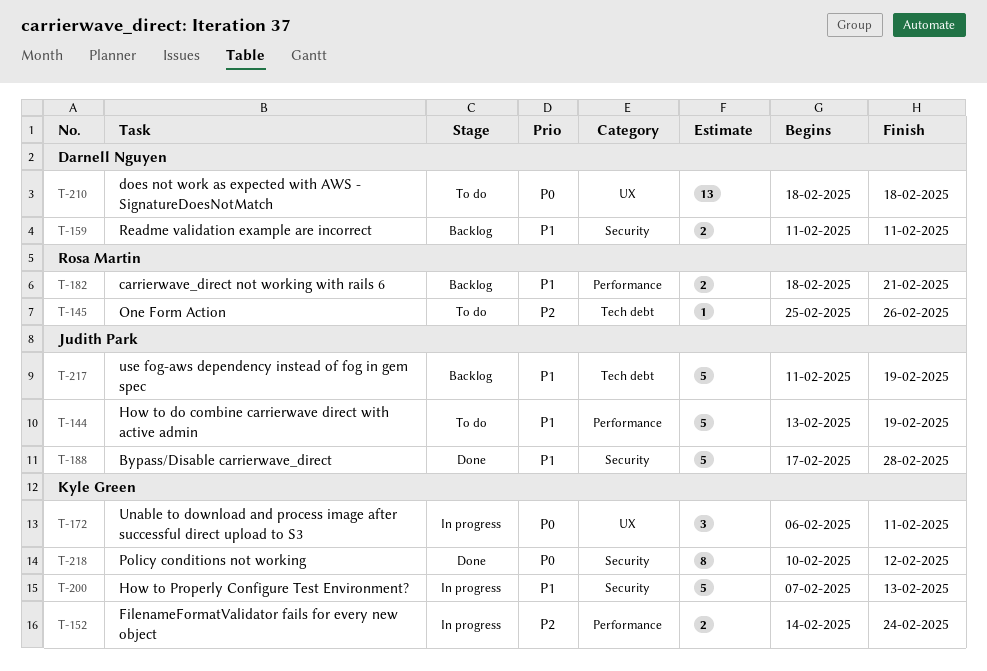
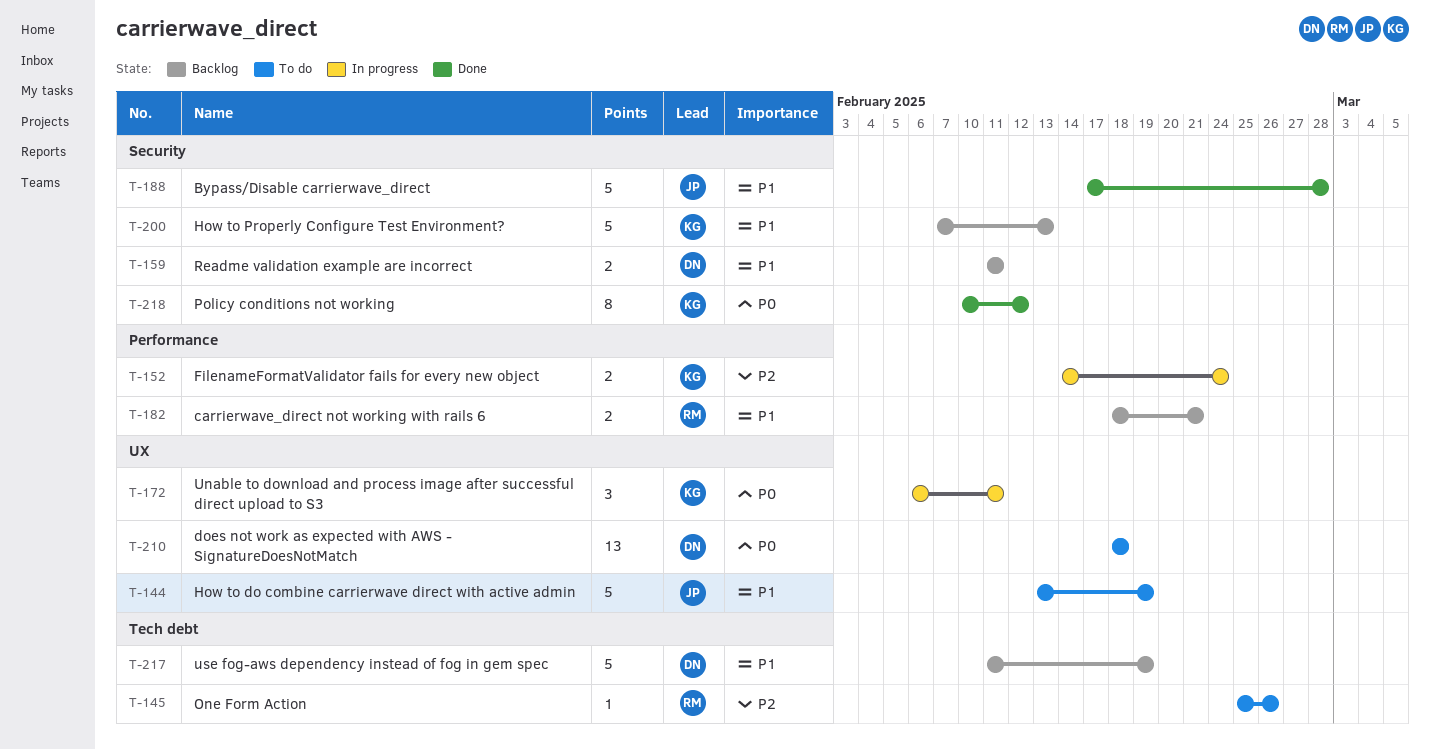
T-144, label: Performance -> UX
T-200, status: In progress -> Backlog
T-217, owner: Judith Park -> Darnell Nguyen

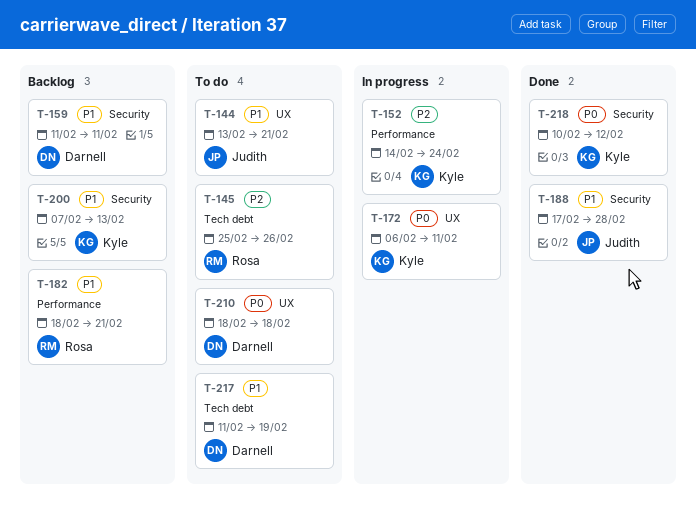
T-144, due: Feb 19 -> Feb 21
T-217, status: Backlog -> To do

